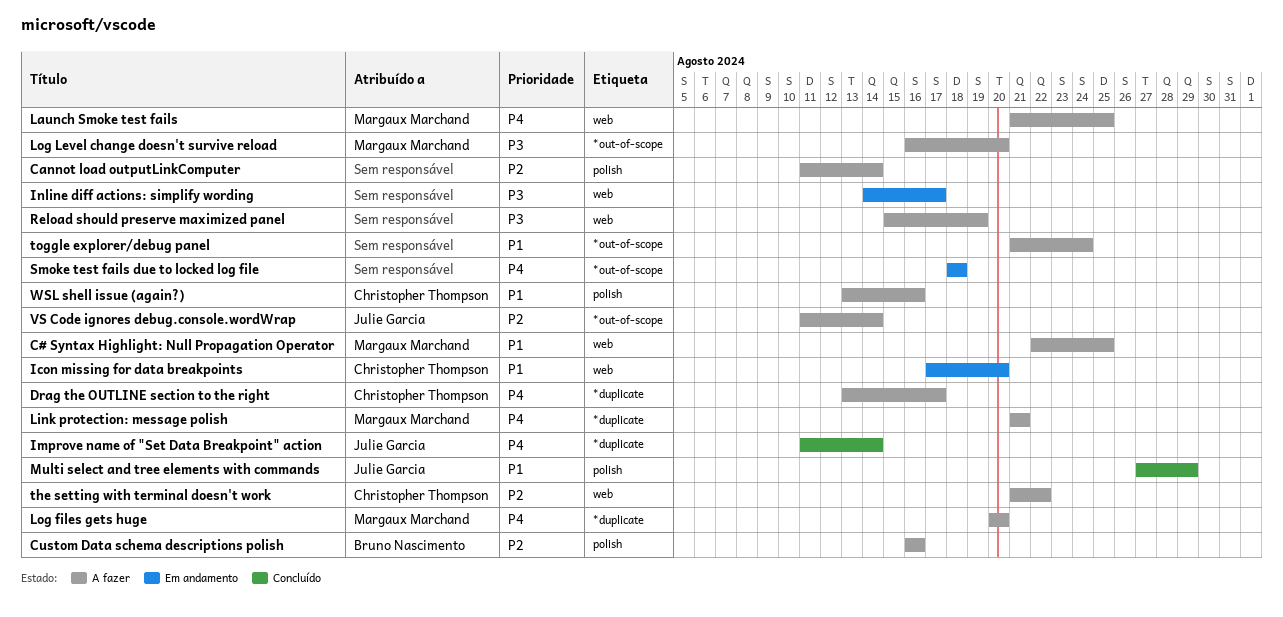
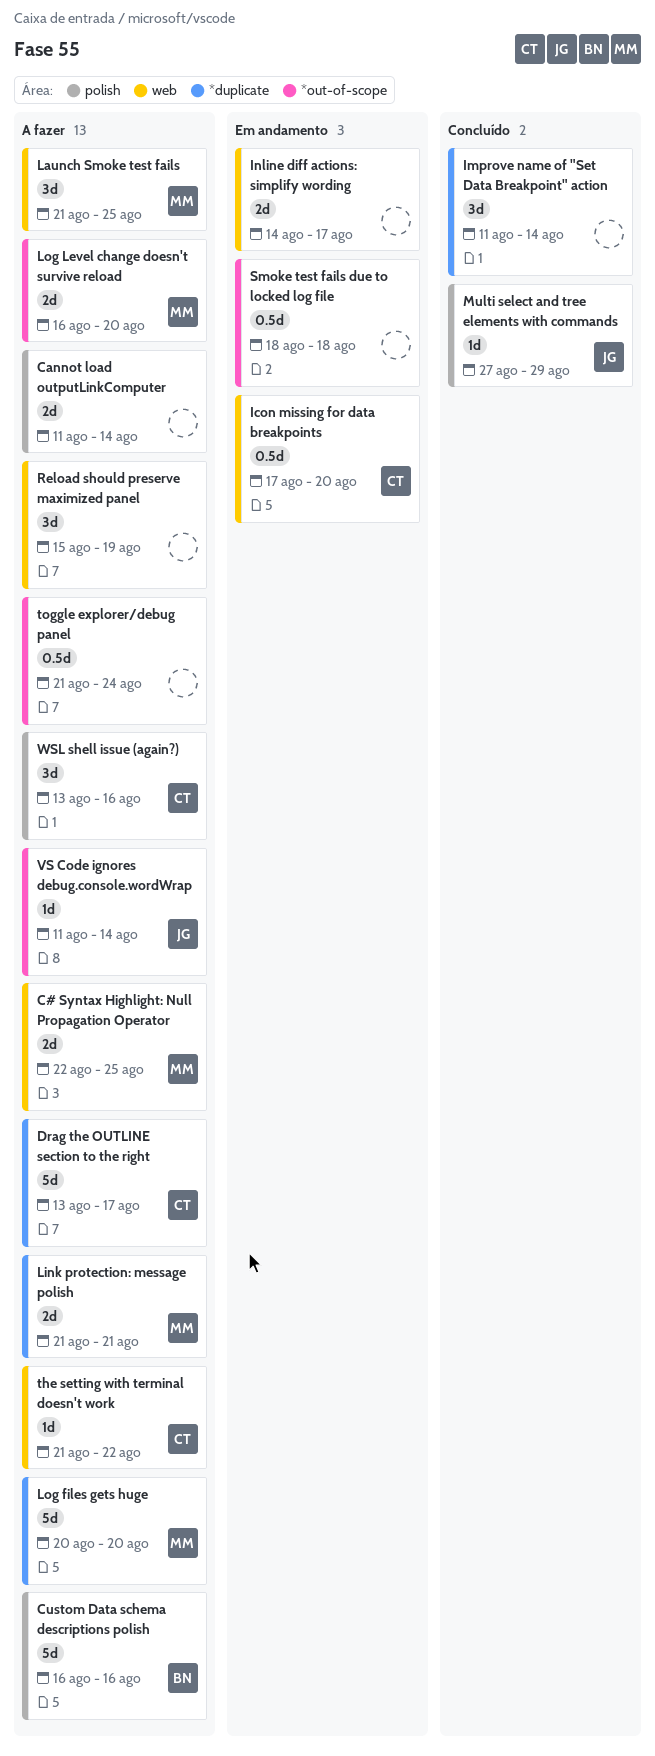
Improve name of "Set Data Breakpoint" action, owner: Julie Garcia -> none

